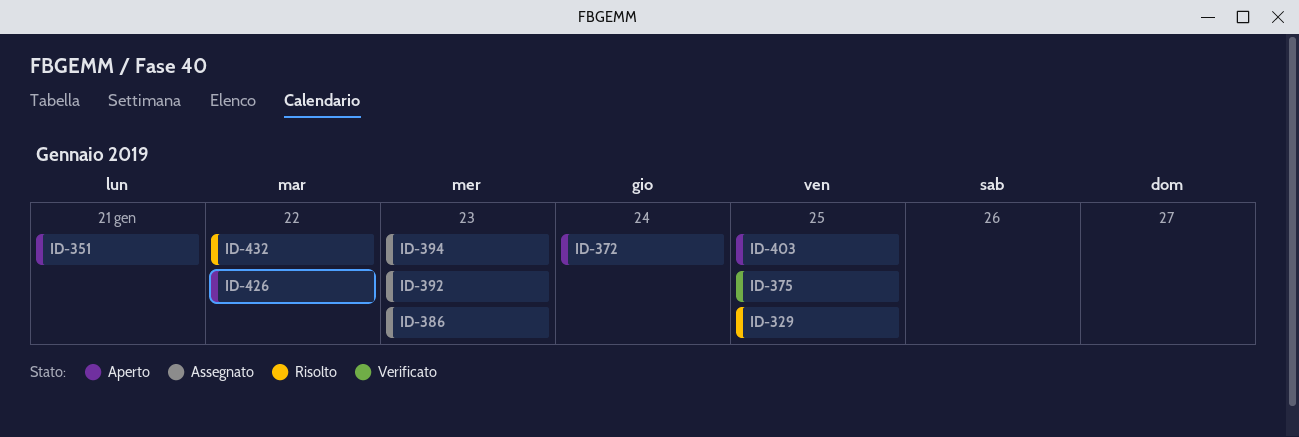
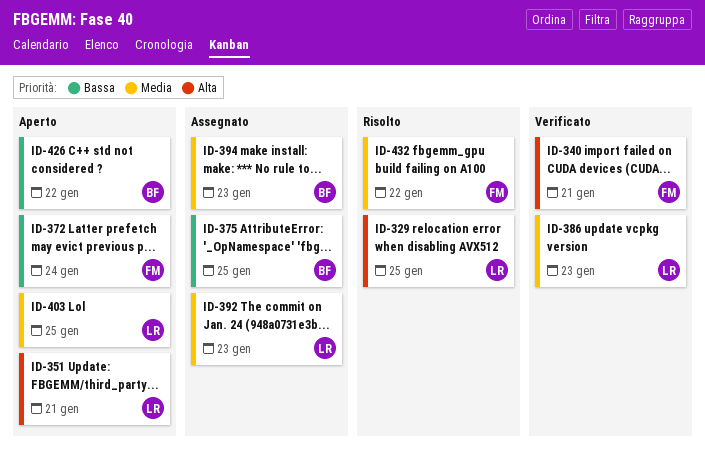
ID-340: none -> present
ID-375, status: Verificato -> Assegnato
ID-386, status: Assegnato -> Verificato

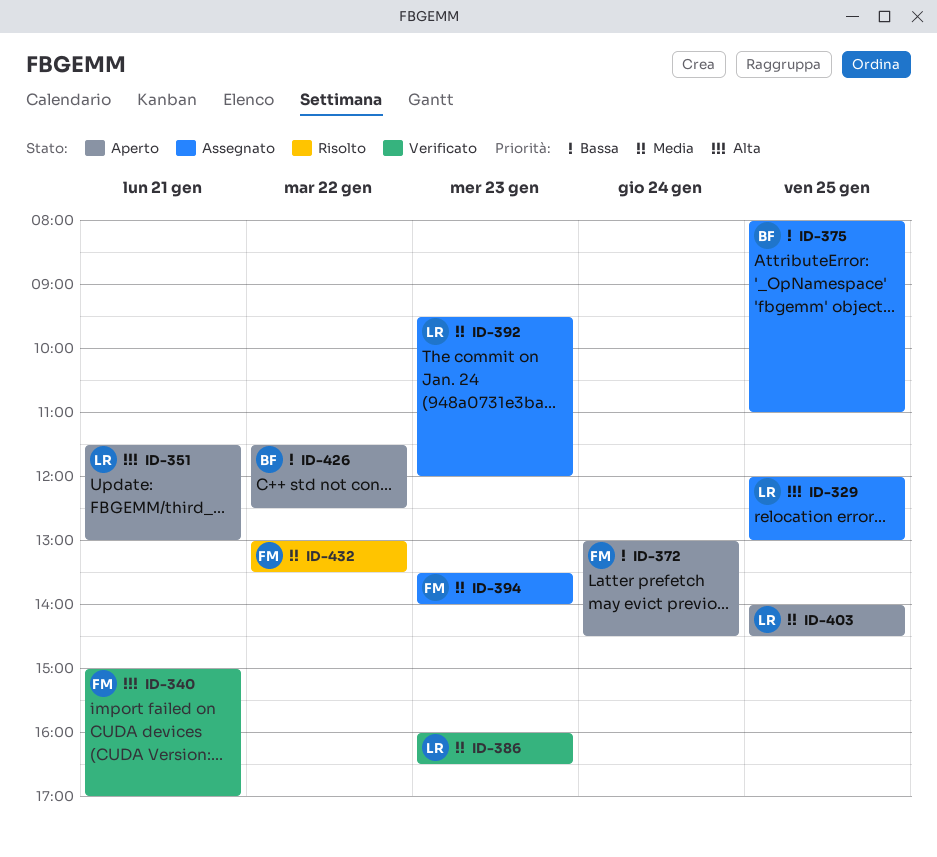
ID-329, status: Risolto -> Assegnato
ID-394, owner: BF -> FM

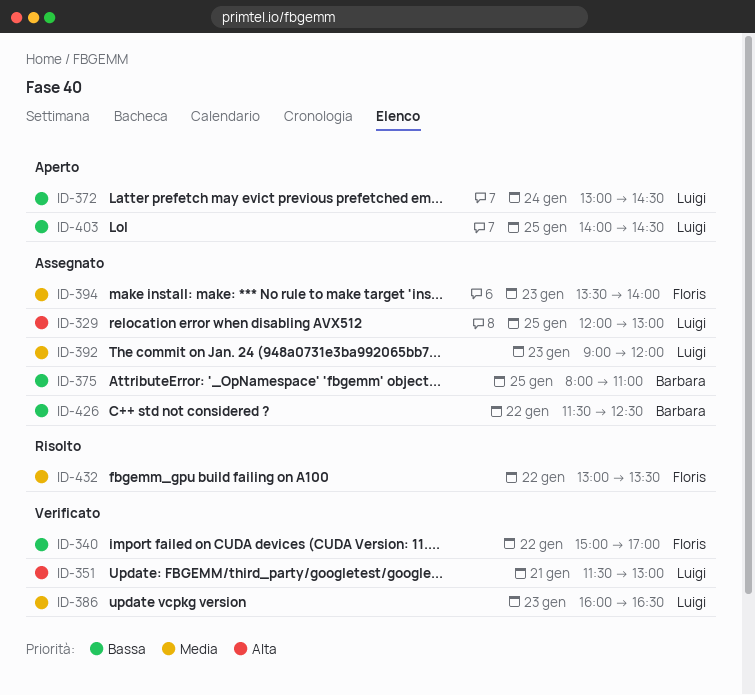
ID-340, priority: Alta -> Bassa
ID-340, day: Jan 21 -> Jan 22
ID-351, status: Aperto -> Verificato
ID-372, owner: Floris -> Luigi
ID-392, begins: 09:30 -> 09:00
ID-403, priority: Media -> Bassa
ID-426, status: Aperto -> Assegnato

